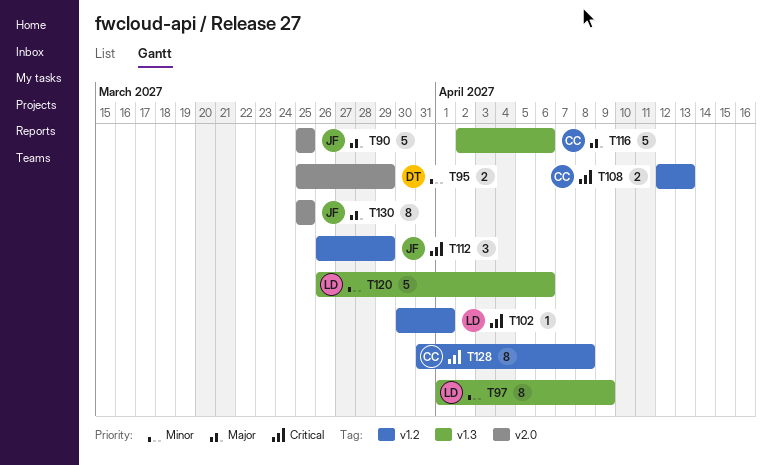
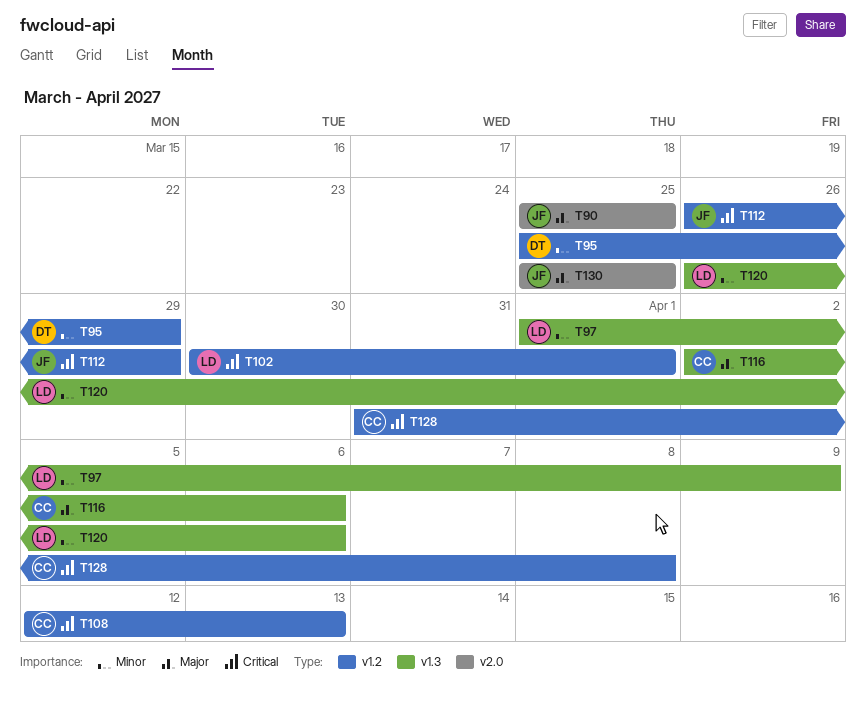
T95, label: v2.0 -> v1.2

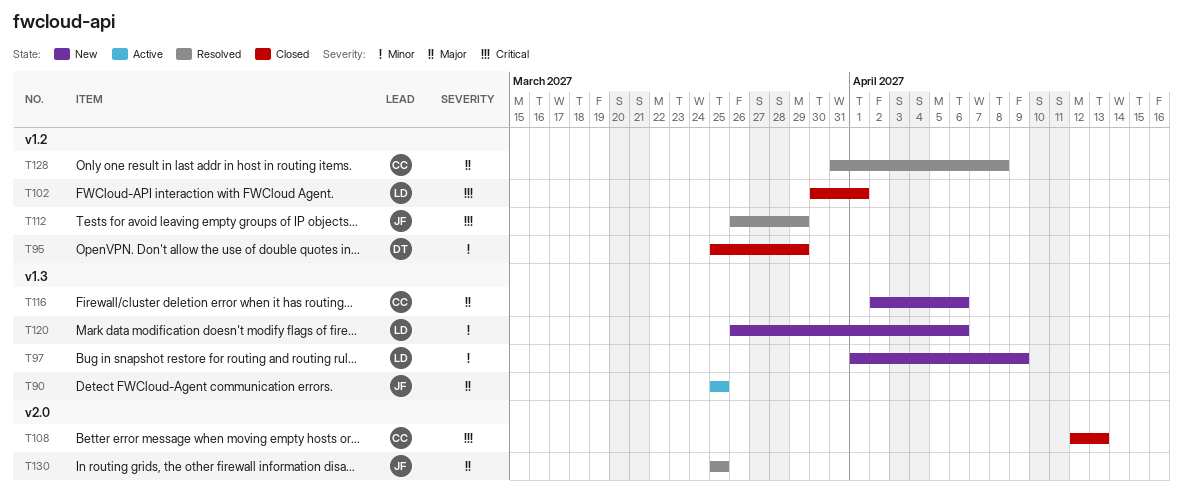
T90, label: v2.0 -> v1.3
T108, label: v1.2 -> v2.0
T128, priority: Critical -> Major

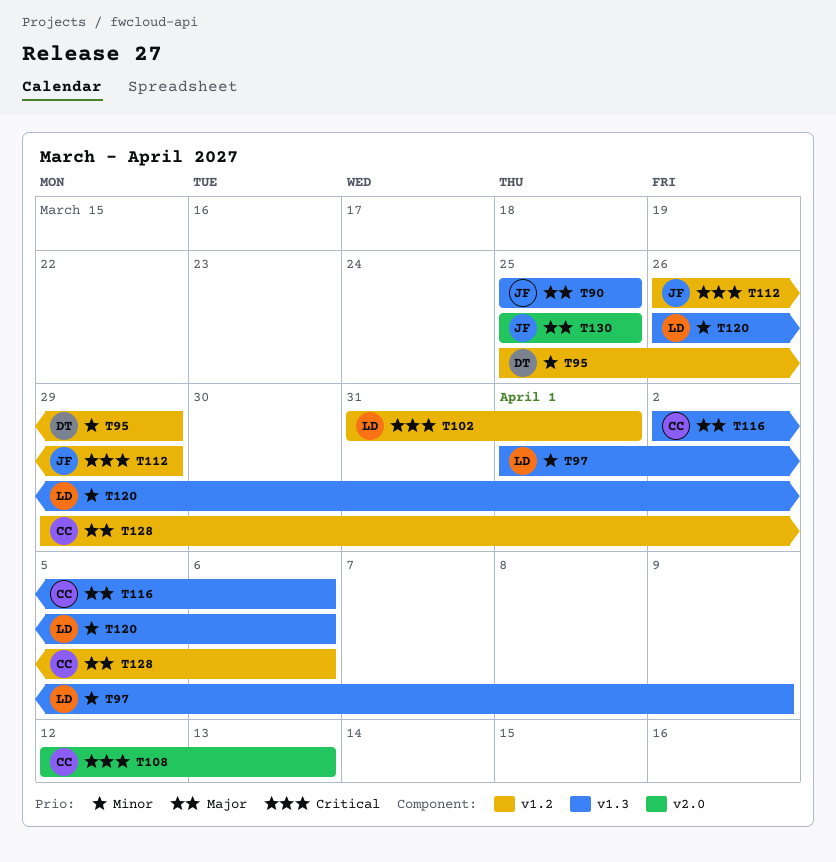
T102, start: Mar 30 -> Mar 31
T128, start: Mar 31 -> Mar 29
T128, due: Apr 8 -> Apr 6

